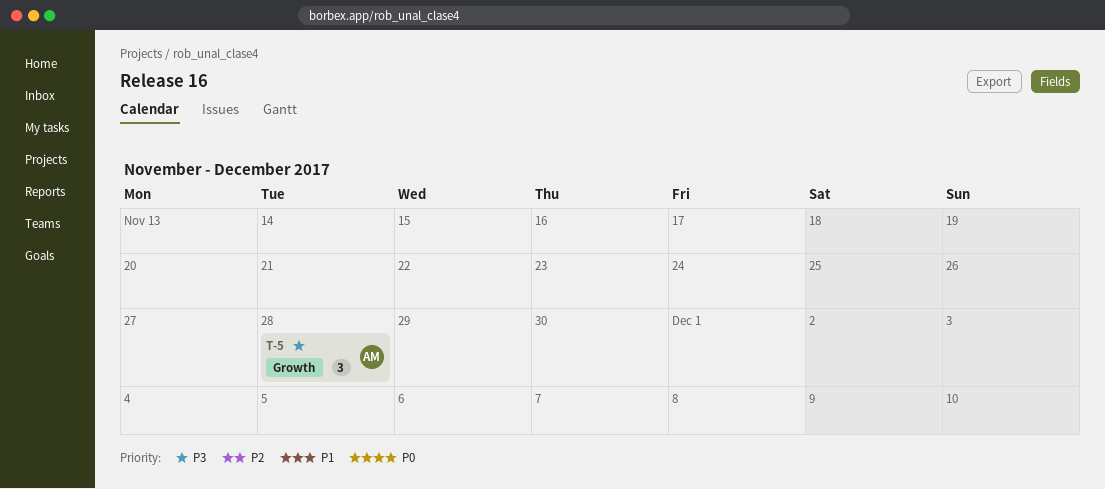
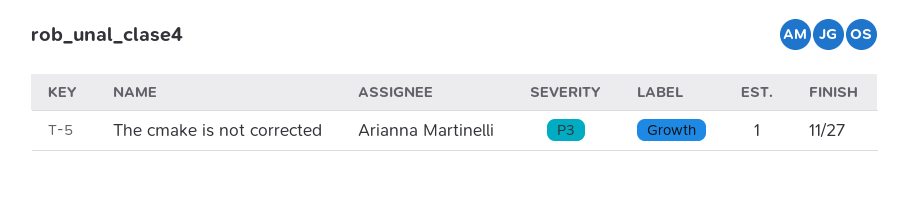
T-5, estimate: 3 -> 1
T-5, due: Nov 28 -> Nov 27

